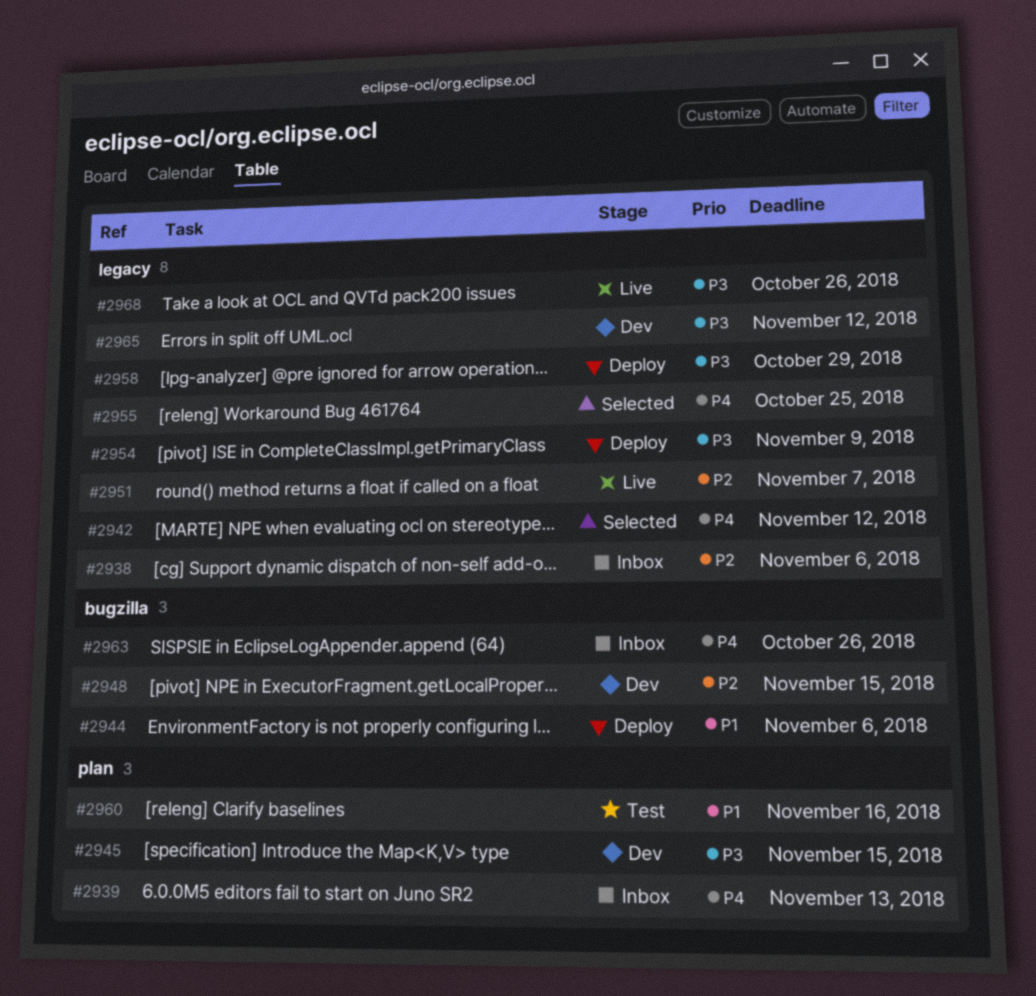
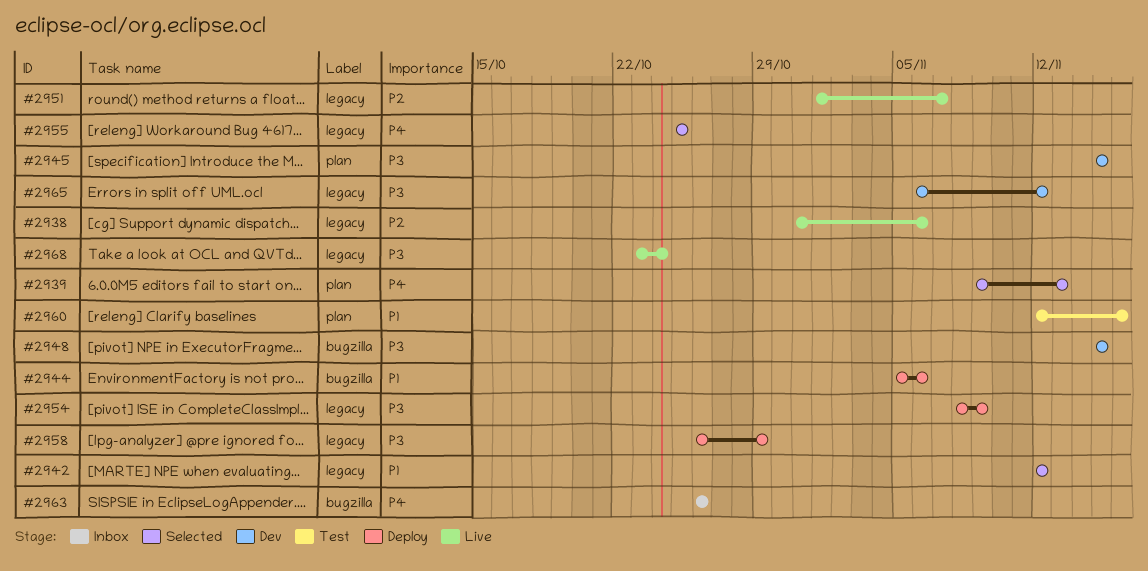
#2938, status: Inbox -> Live
#2939, status: Inbox -> Selected
#2942, priority: P4 -> P1
#2948, priority: P2 -> P3
#2968, due: Oct 26 -> Oct 24

